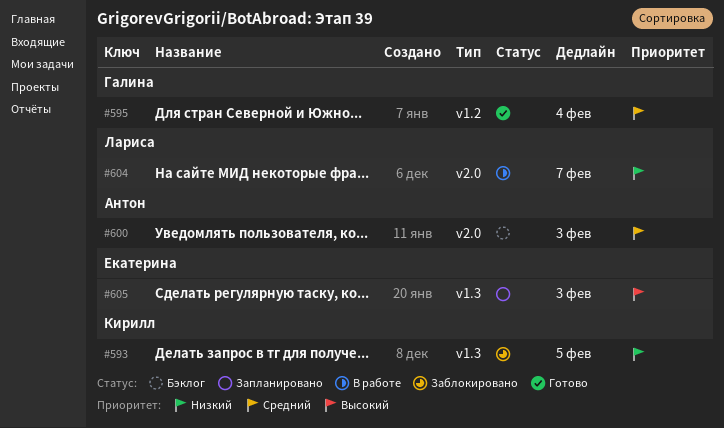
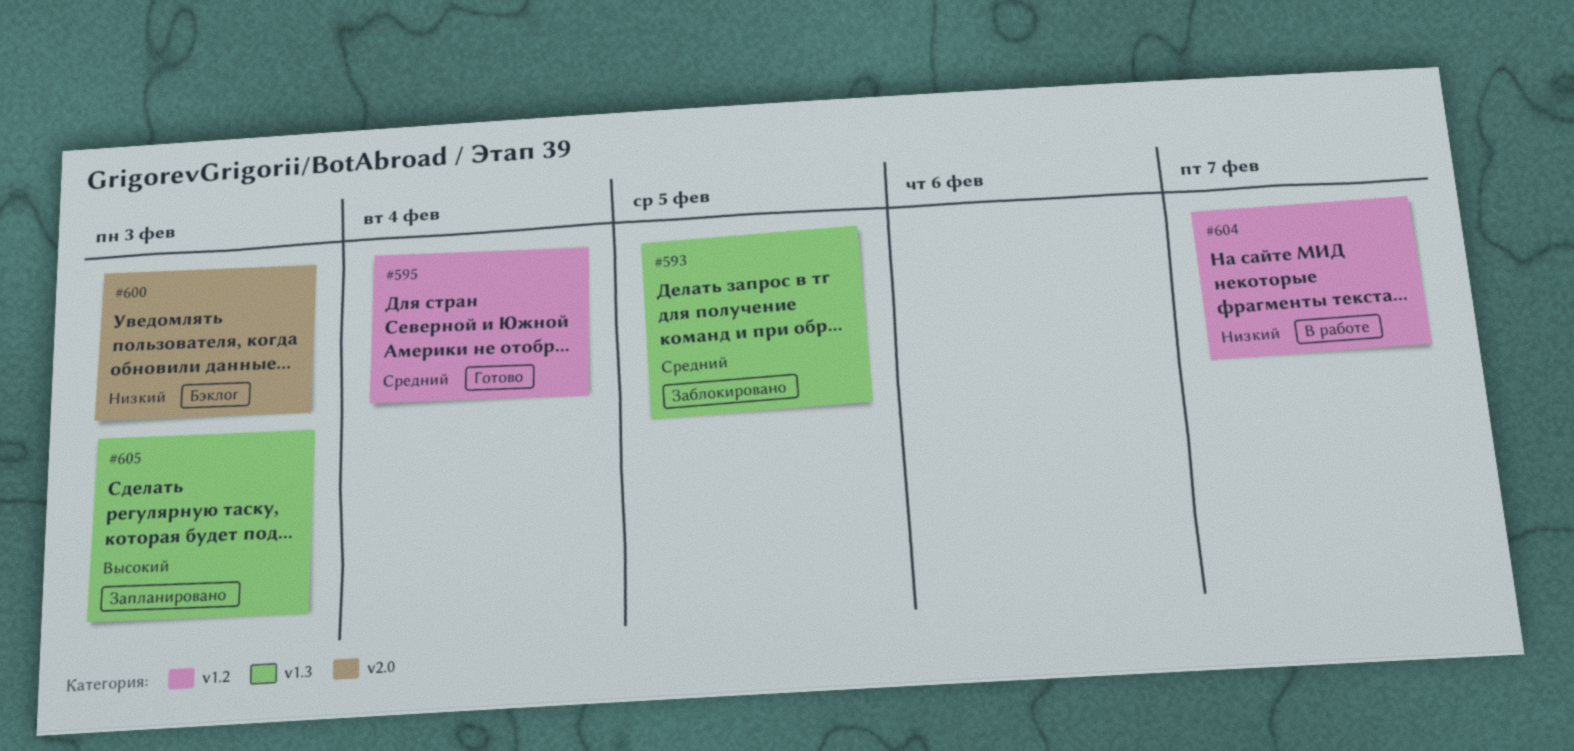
#593, priority: Низкий -> Средний
#600, priority: Средний -> Низкий
#604, label: v2.0 -> v1.2

